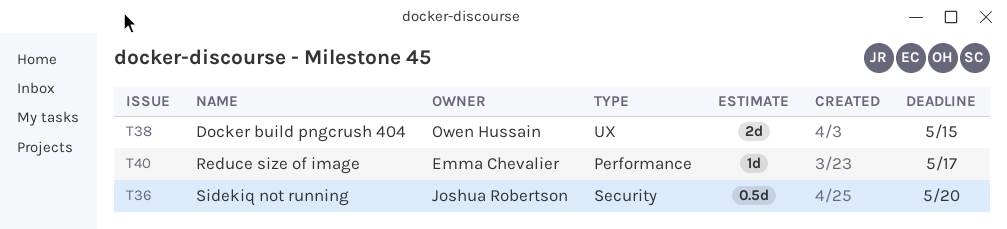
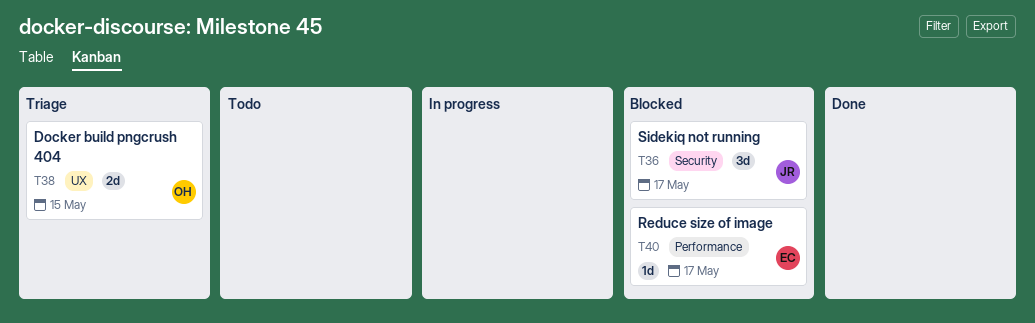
T36, estimate: 0.5d -> 3d
T36, due: May 20 -> May 17

